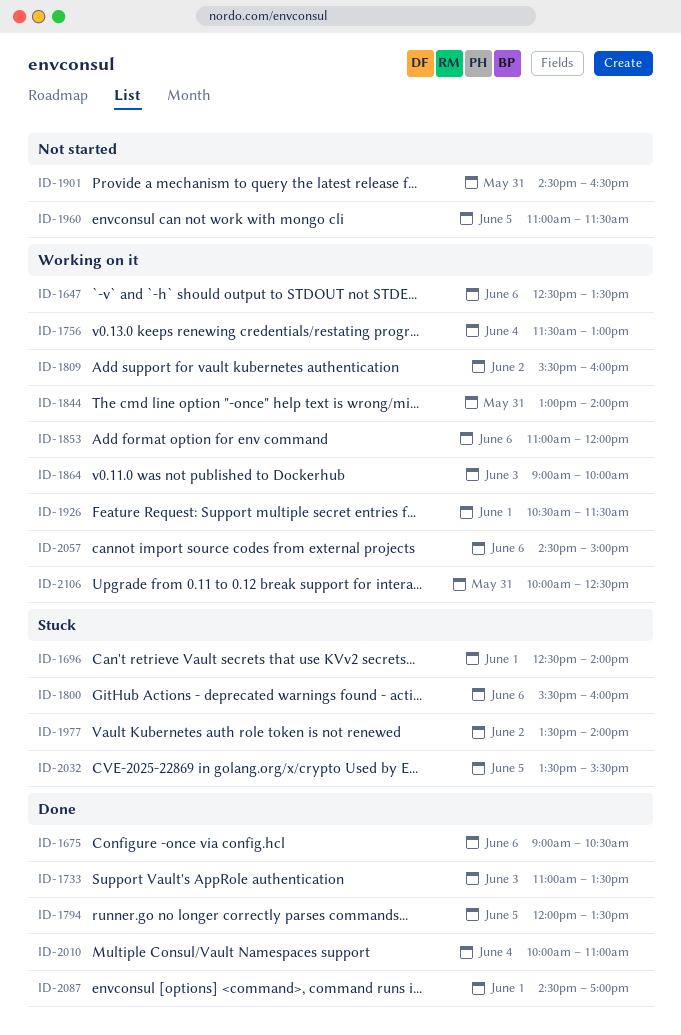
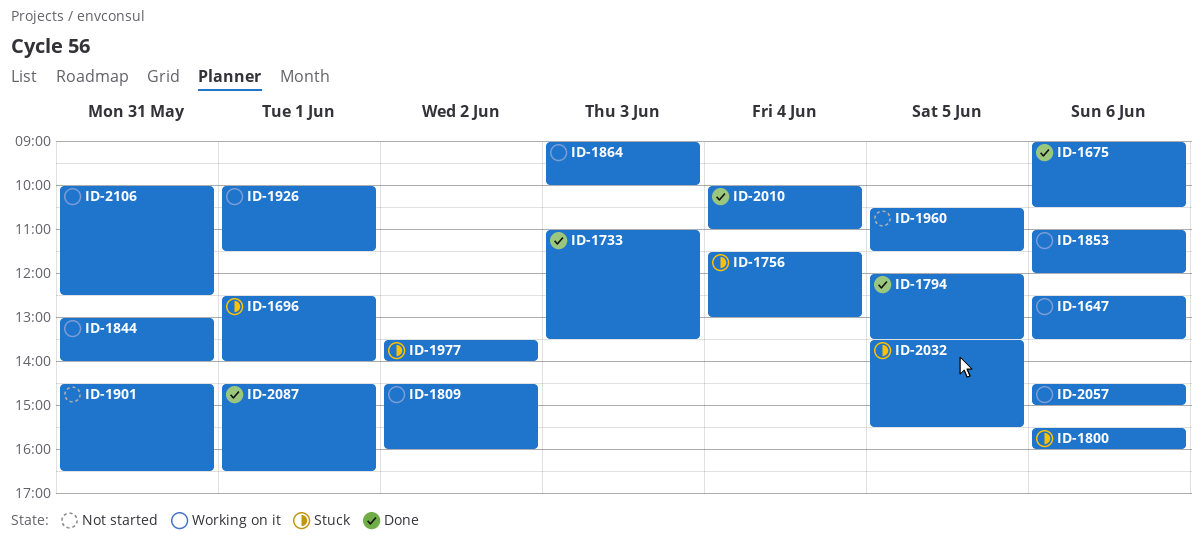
ID-1756, status: Working on it -> Stuck
ID-1809, begins: 15:30 -> 14:30
ID-1926, begins: 10:30 -> 10:00
ID-1960, begins: 11:00 -> 10:30
ID-2087, ends: 17:00 -> 16:30

